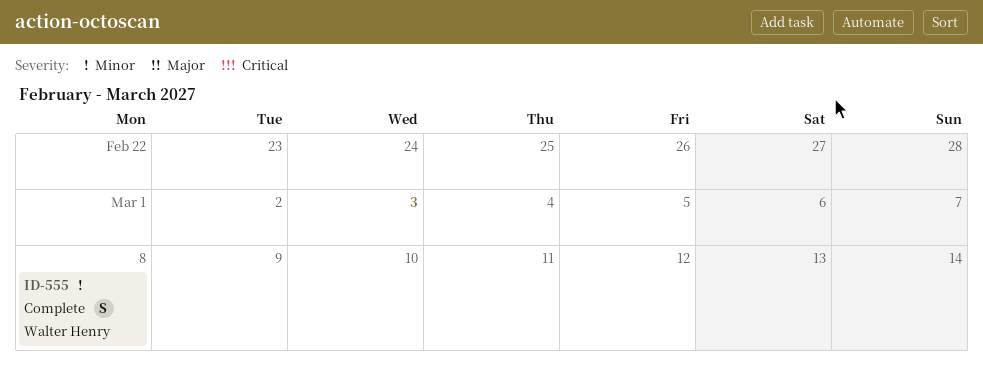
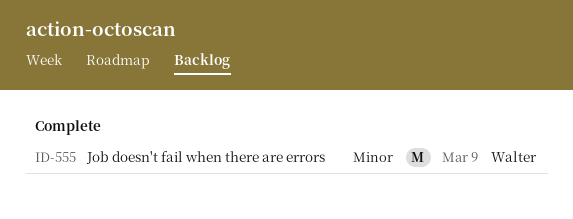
ID-555, estimate: S -> M
ID-555, due: Mar 8 -> Mar 9

